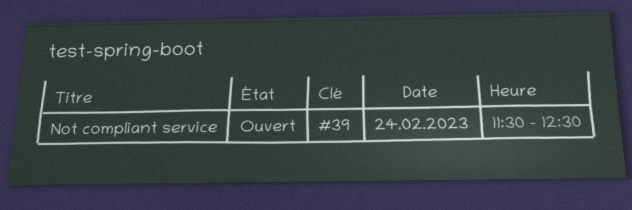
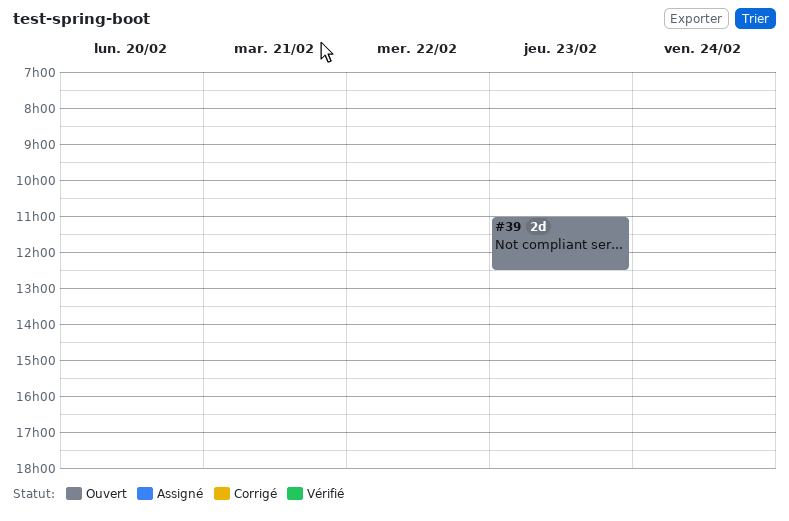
#39, day: Feb 24 -> Feb 23
#39, begins: 11:30 -> 11:00

